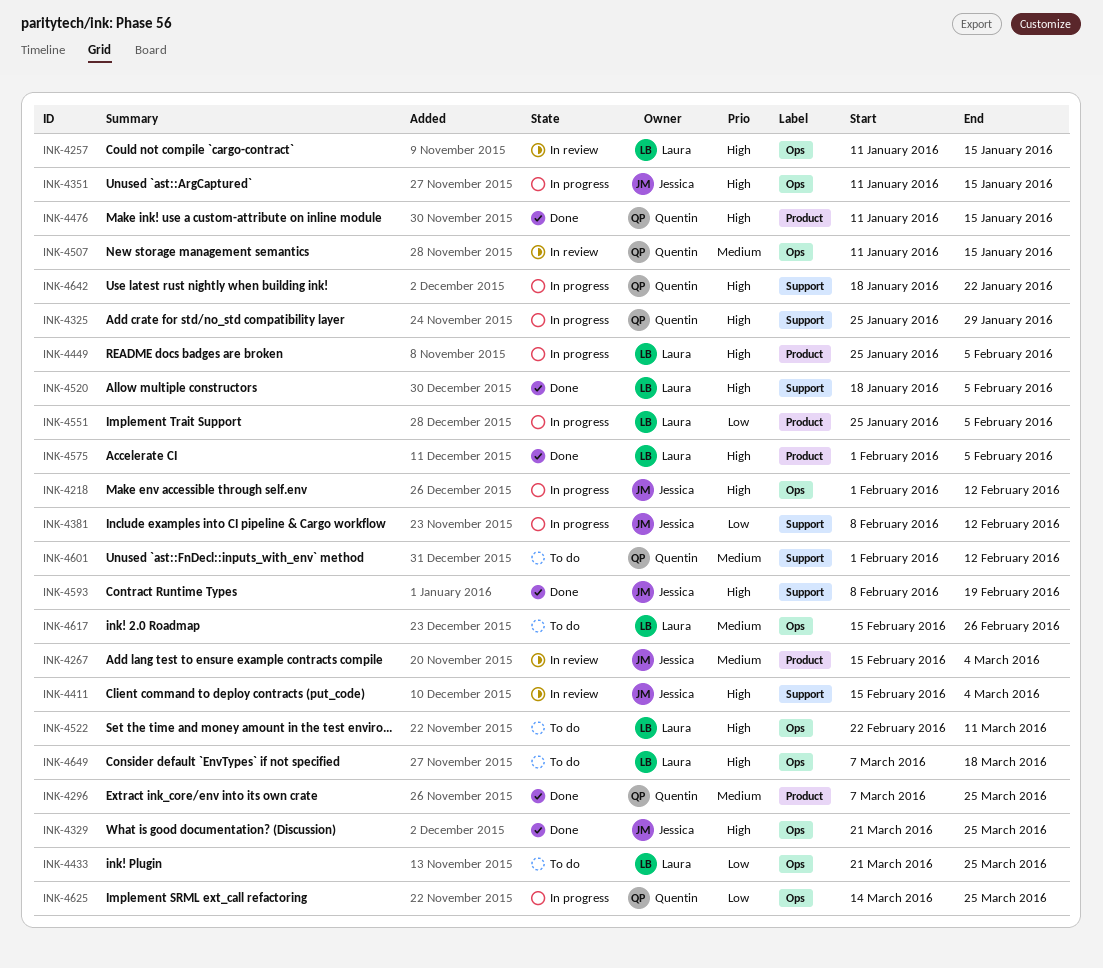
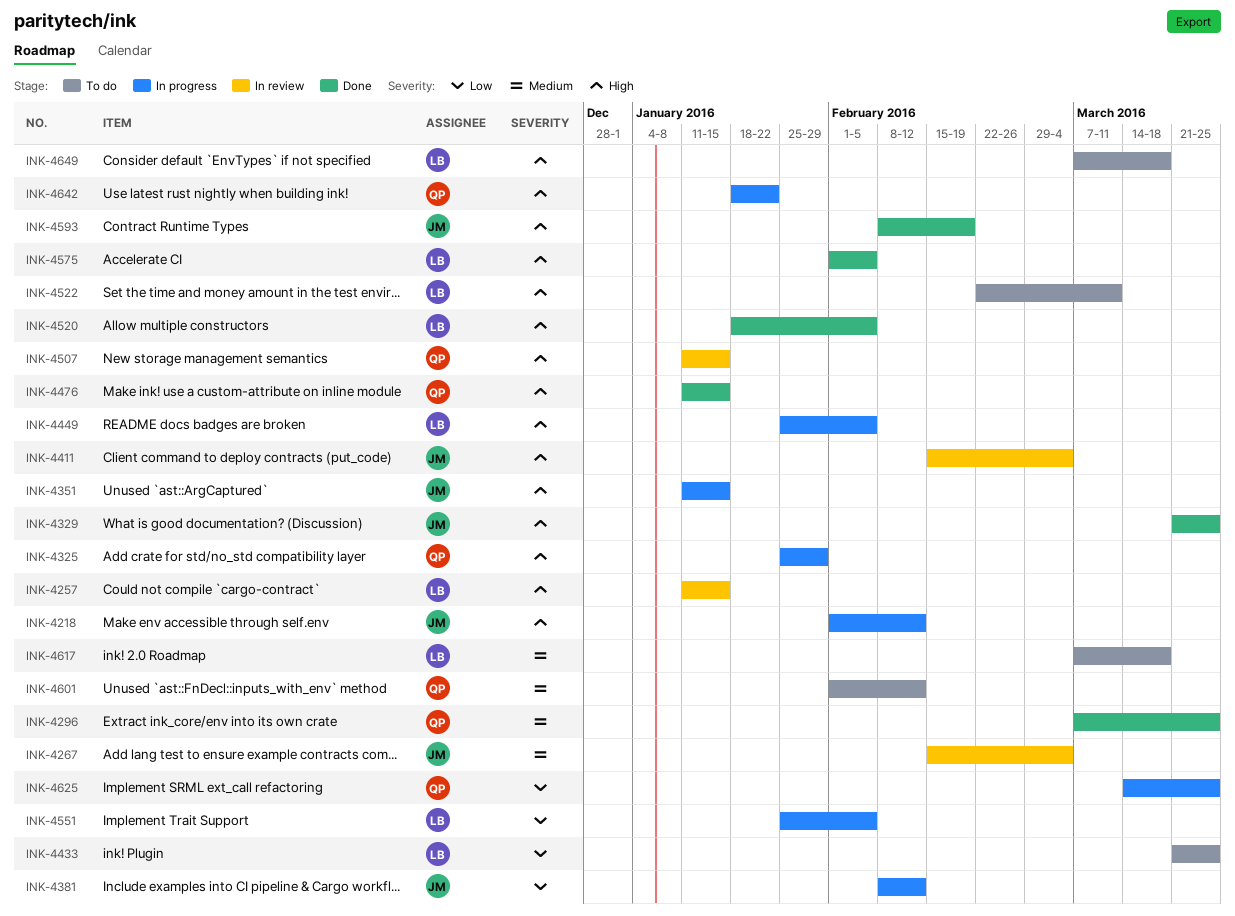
INK-4507, priority: Medium -> High
INK-4617, start: Feb 15 -> Mar 7
INK-4617, due: Feb 26 -> Mar 18

